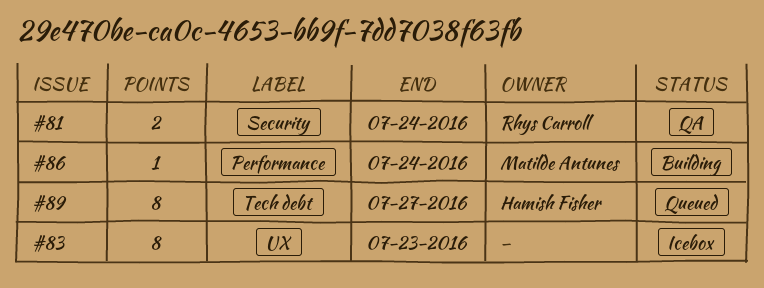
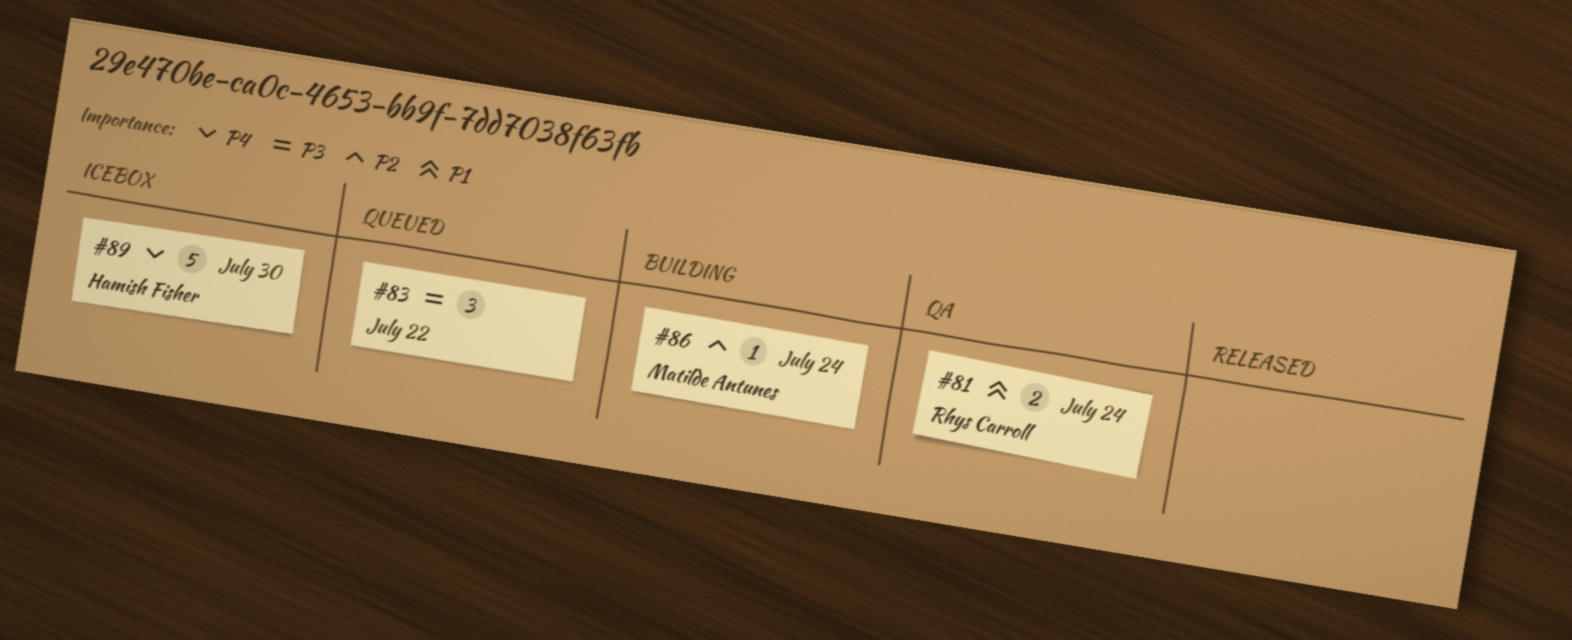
#83, status: Icebox -> Queued
#83, estimate: 8 -> 3
#83, due: Jul 23 -> Jul 22
#89, status: Queued -> Icebox
#89, estimate: 8 -> 5
#89, due: Jul 27 -> Jul 30

